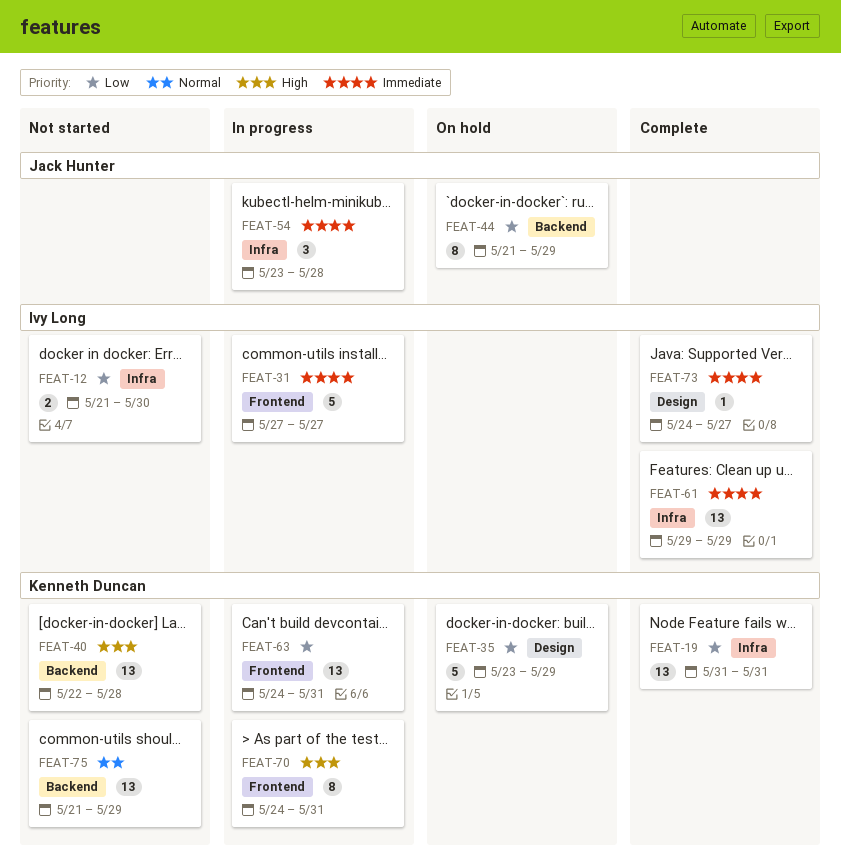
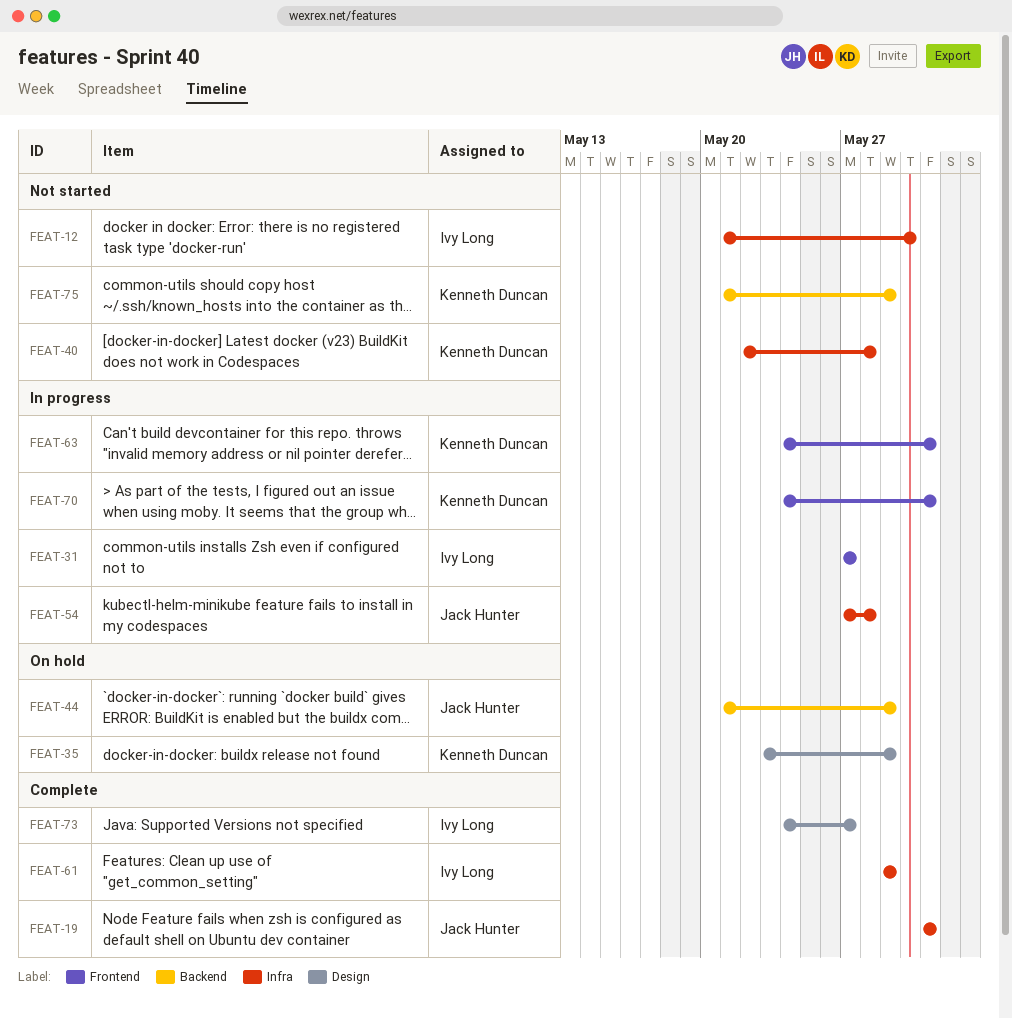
FEAT-19, owner: Kenneth Duncan -> Jack Hunter
FEAT-40, label: Backend -> Infra
FEAT-54, start: May 23 -> May 27

